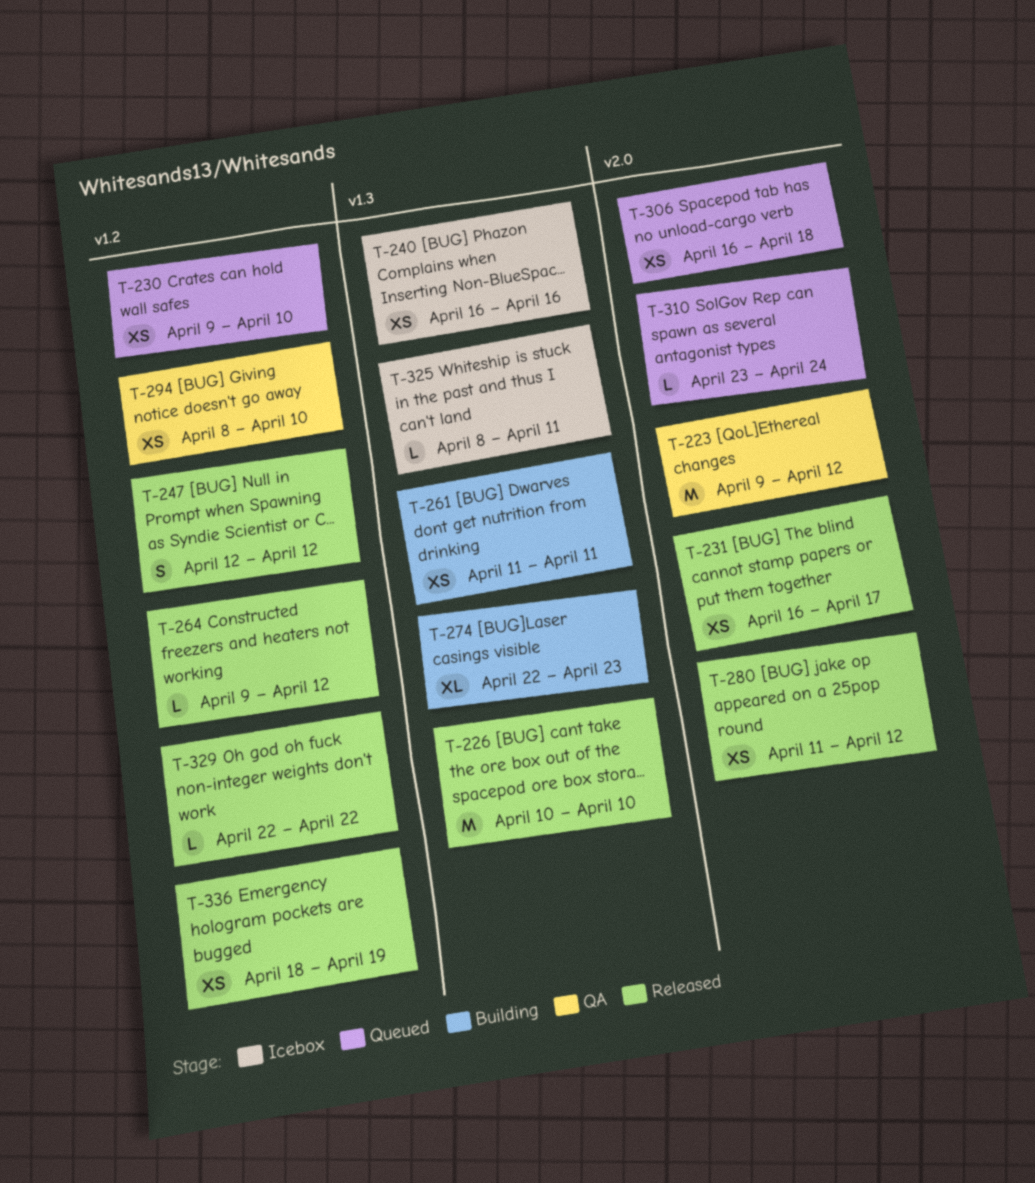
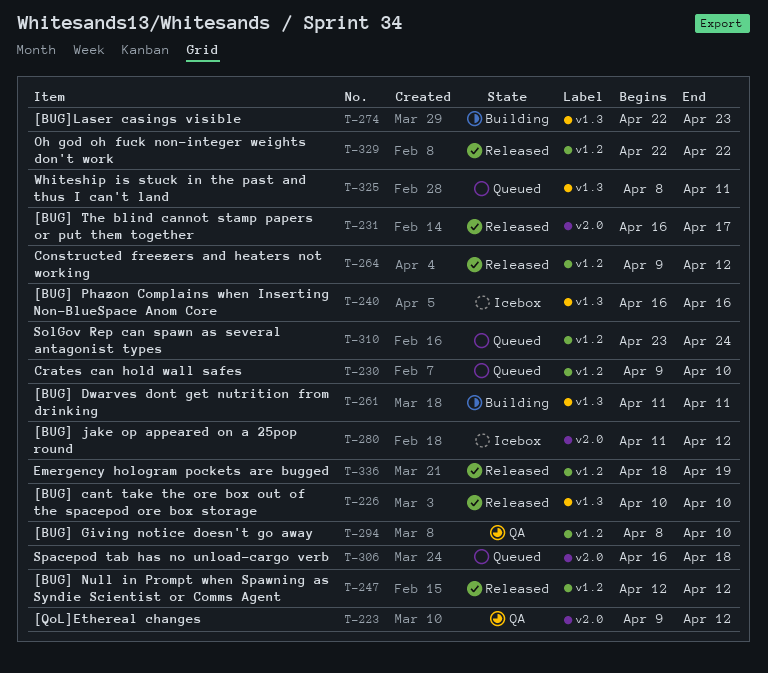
T-280, status: Released -> Icebox
T-310, label: v2.0 -> v1.2
T-325, status: Icebox -> Queued

